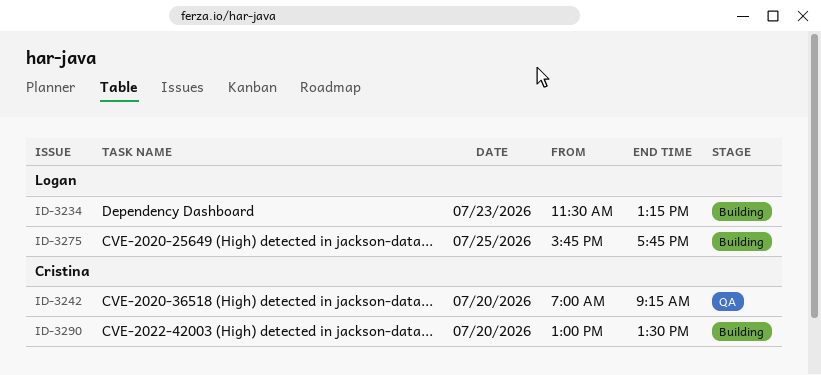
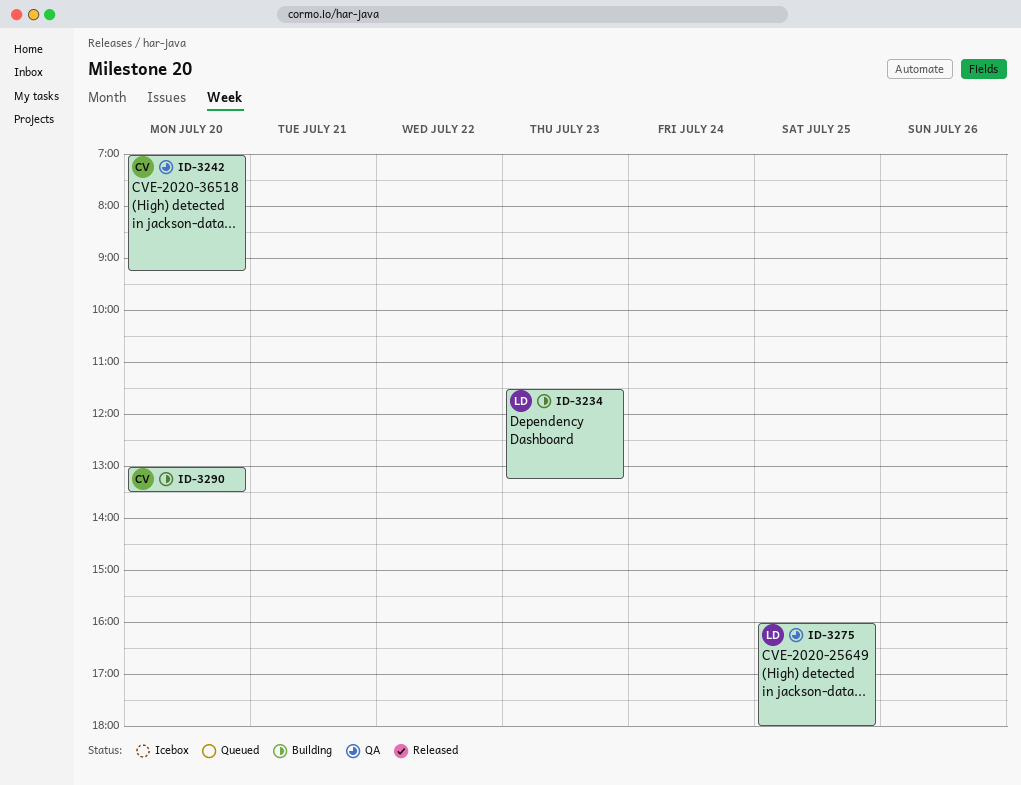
ID-3275, status: Building -> QA
ID-3275, begins: 15:45 -> 16:00
ID-3275, ends: 17:45 -> 18:00

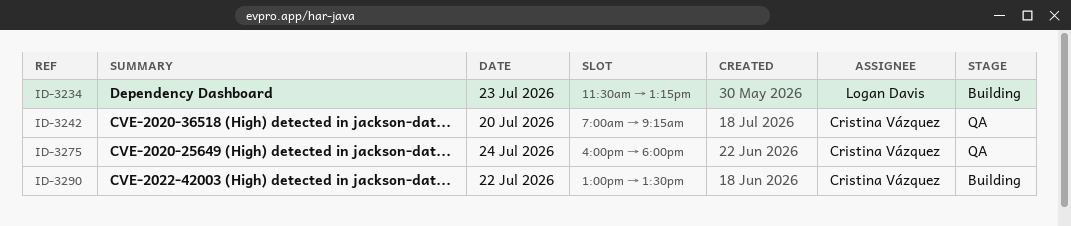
ID-3275, owner: Logan Davis -> Cristina Vázquez
ID-3275, day: Jul 25 -> Jul 24
ID-3290, day: Jul 20 -> Jul 22

